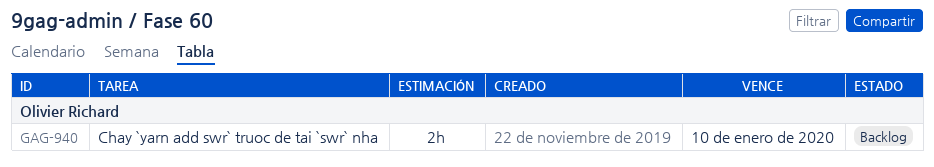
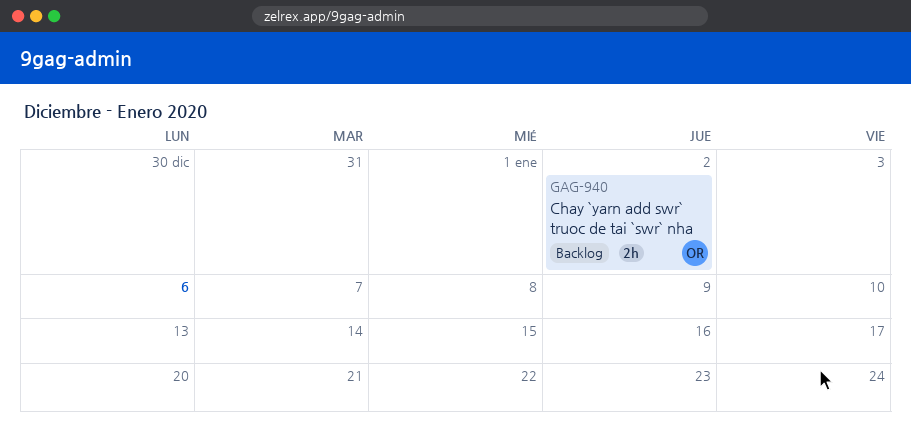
GAG-940, due: Jan 10 -> Jan 2

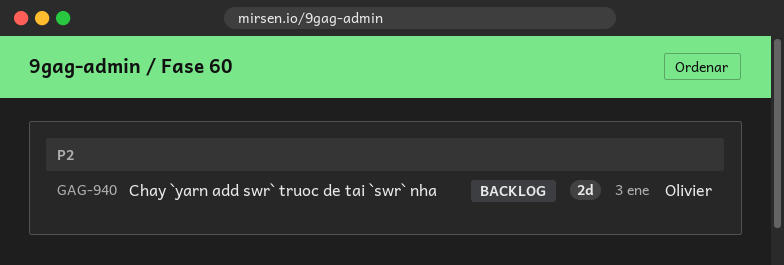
GAG-940, estimate: 2h -> 2d
GAG-940, due: Jan 2 -> Jan 3

